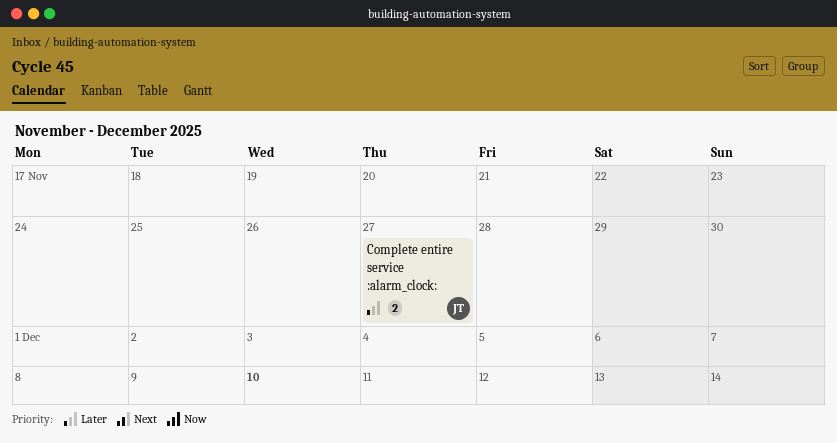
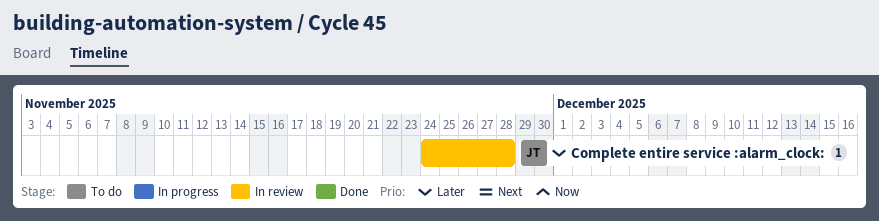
Complete entire service :alarm_clock:, estimate: 2 -> 1
Complete entire service :alarm_clock:, due: Nov 27 -> Nov 28

